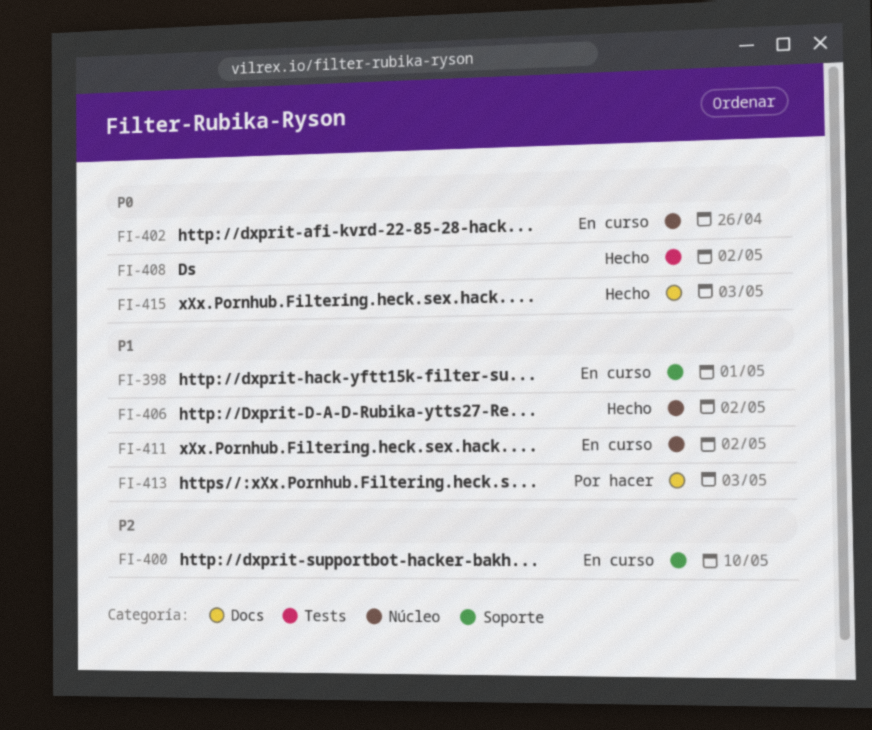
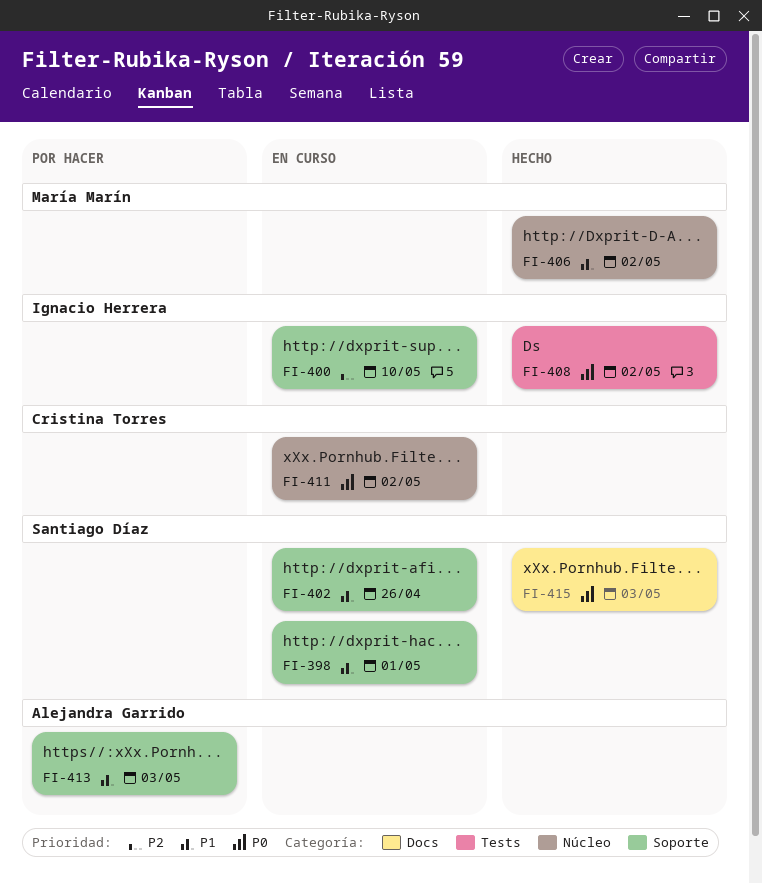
FI-402, priority: P0 -> P1
FI-402, label: Núcleo -> Soporte
FI-411, priority: P1 -> P0
FI-413, label: Docs -> Soporte

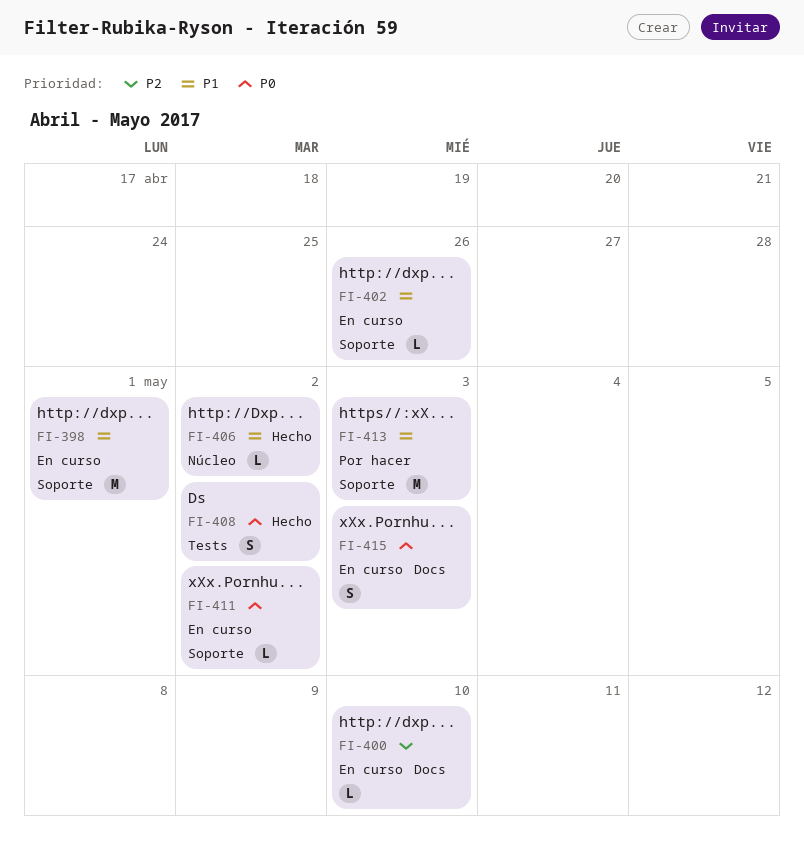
FI-400, label: Soporte -> Docs
FI-411, label: Núcleo -> Soporte
FI-415, status: Hecho -> En curso

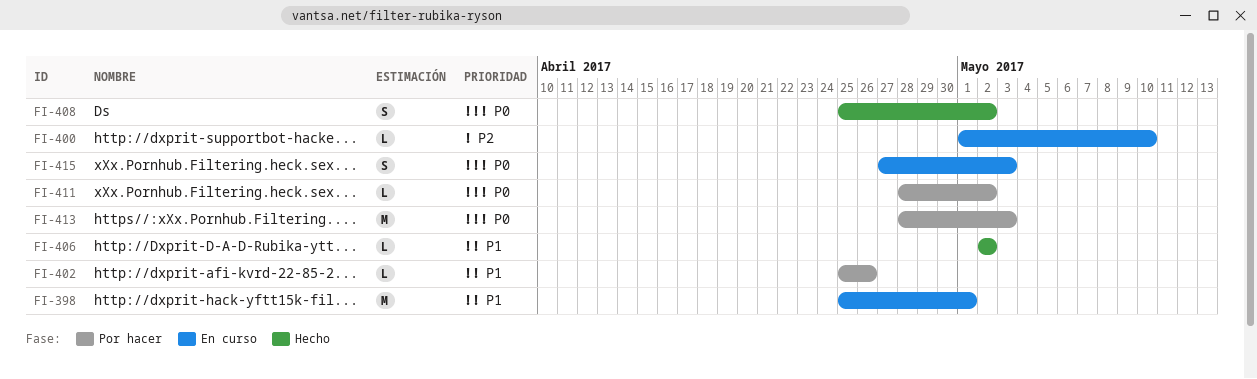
FI-402, status: En curso -> Por hacer
FI-411, status: En curso -> Por hacer
FI-413, priority: P1 -> P0

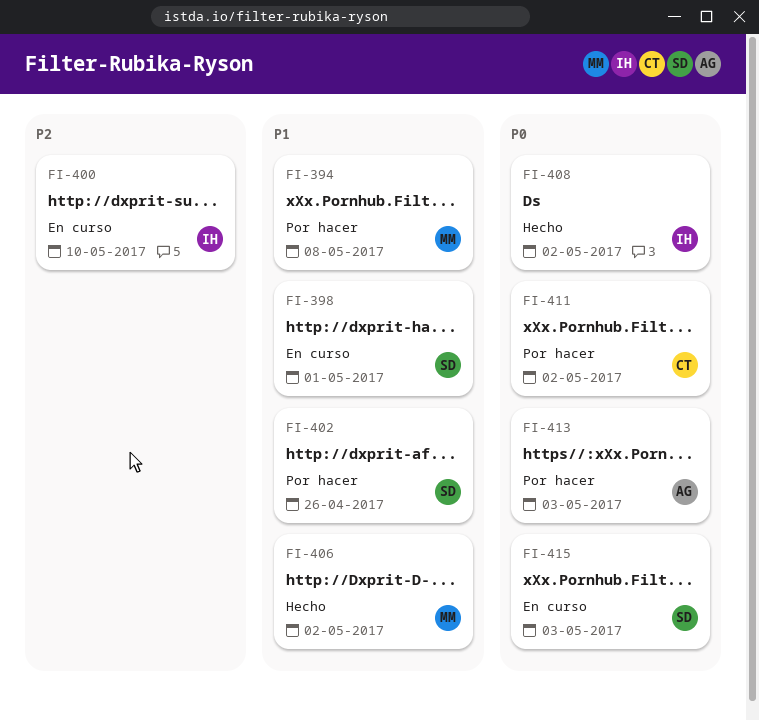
FI-394: none -> present

